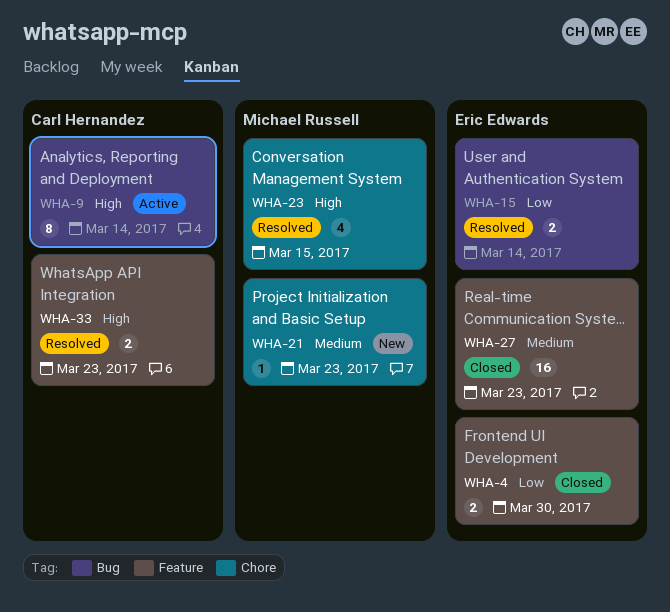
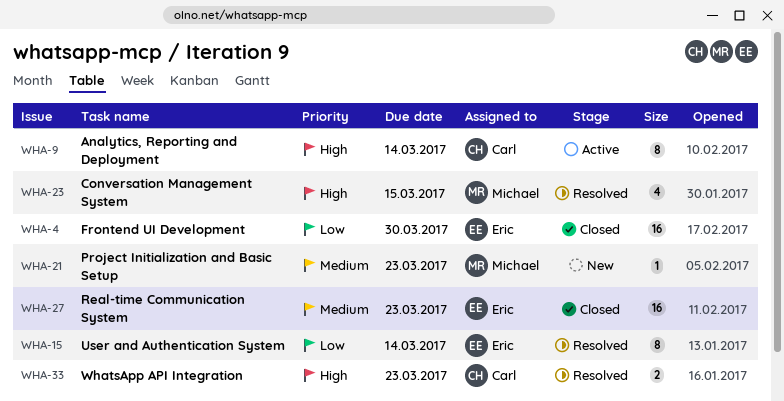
WHA-4, estimate: 2 -> 16
WHA-15, estimate: 2 -> 8

